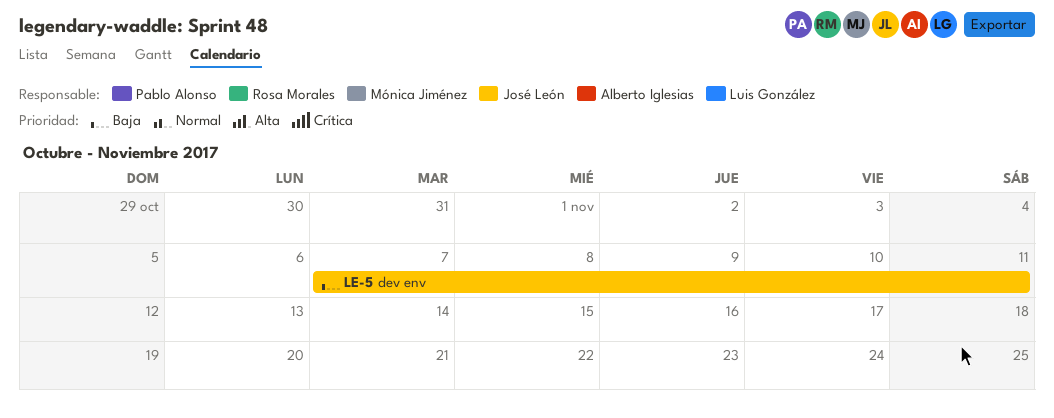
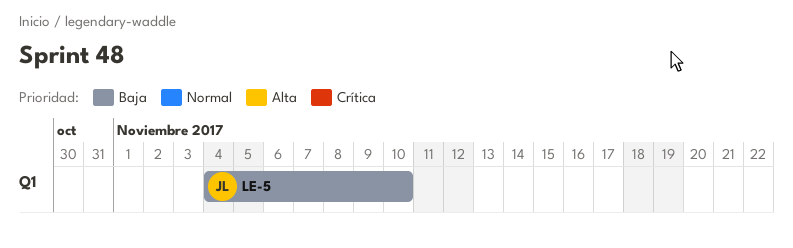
LE-5, start: Nov 7 -> Nov 4
LE-5, due: Nov 11 -> Nov 10

